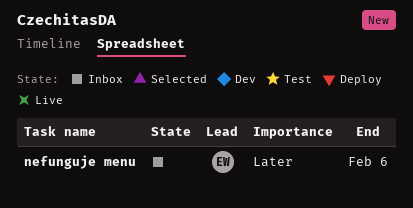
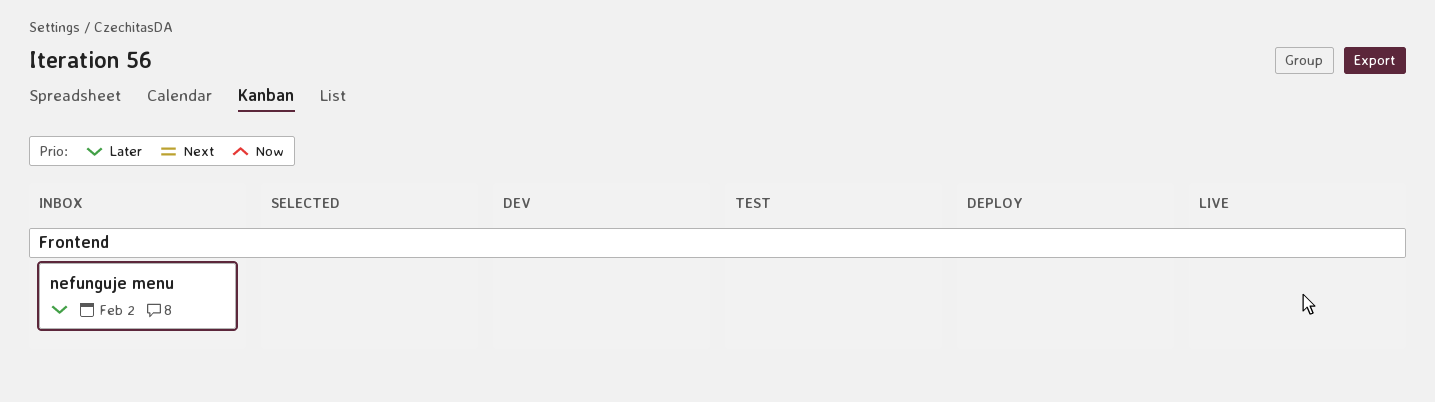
nefunguje menu, due: Feb 6 -> Feb 2

